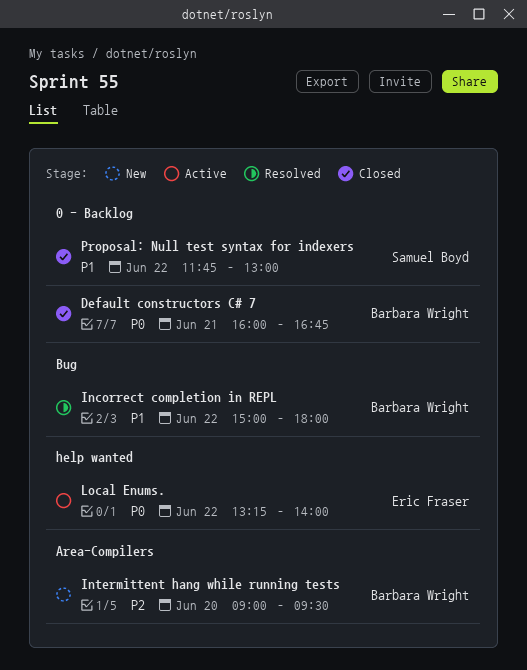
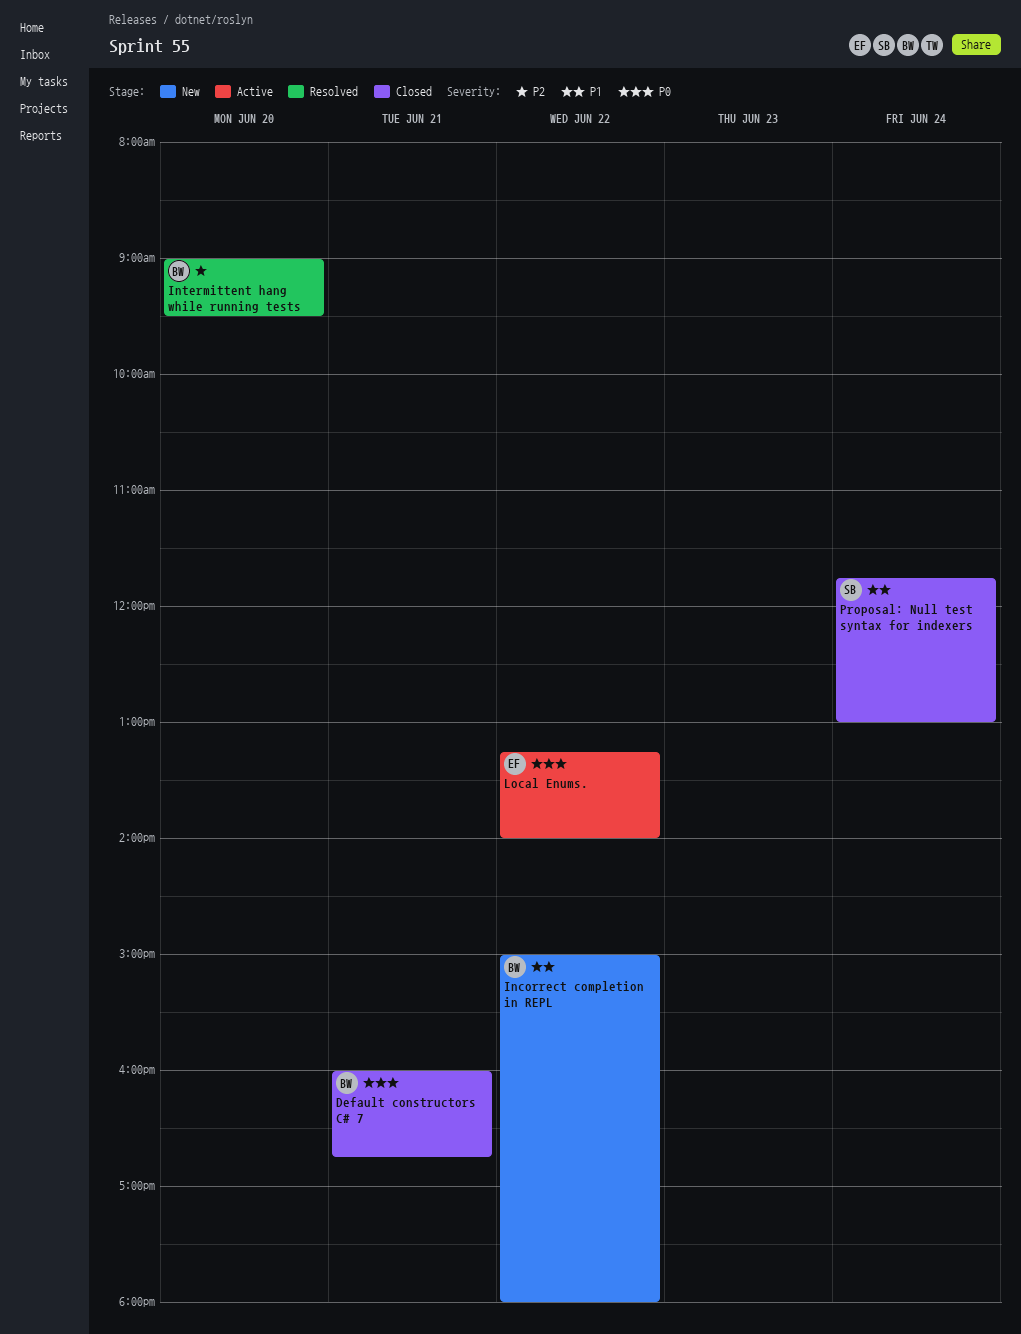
Incorrect completion in REPL, status: Resolved -> New
Intermittent hang while running tests, status: New -> Resolved
Proposal: Null test syntax for indexers, day: Jun 22 -> Jun 24

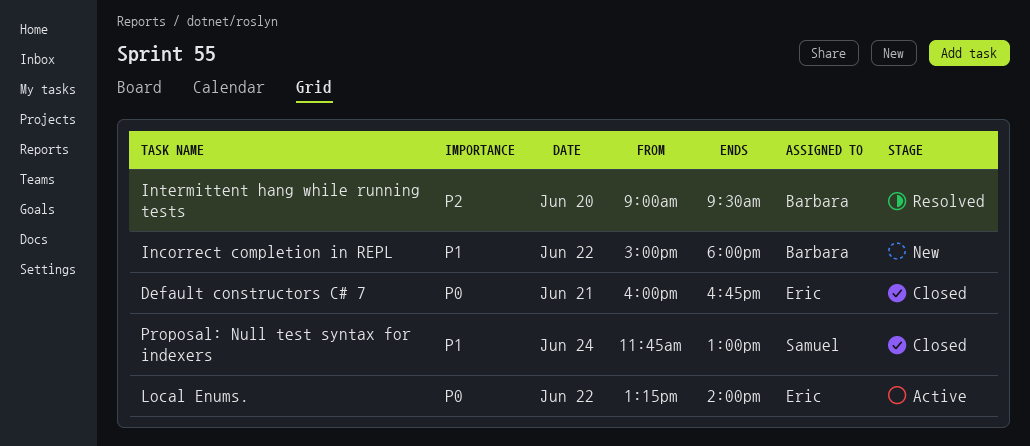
Default constructors C# 7, owner: Barbara -> Eric

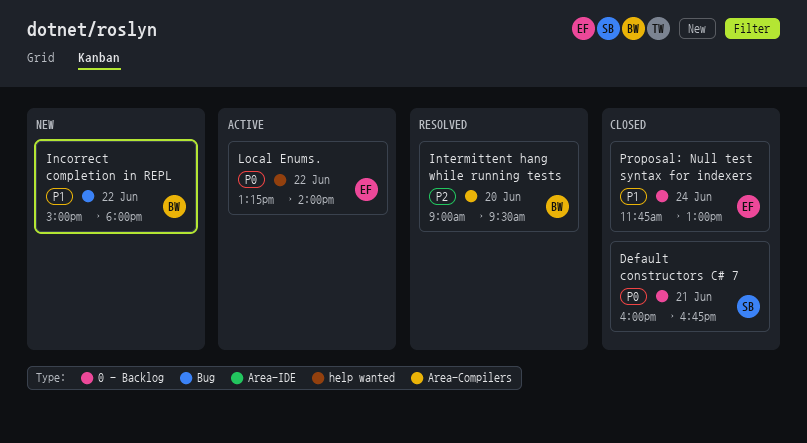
Default constructors C# 7, owner: Eric -> Samuel
Proposal: Null test syntax for indexers, owner: Samuel -> Eric

